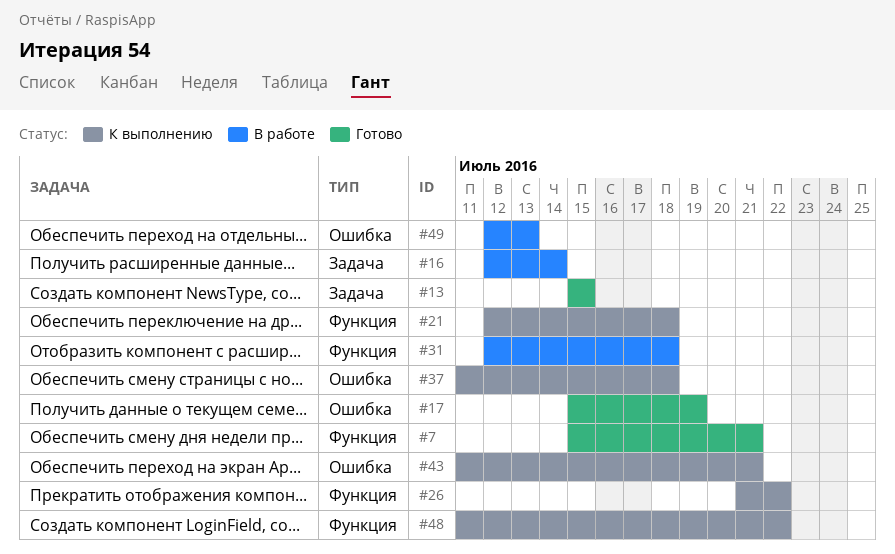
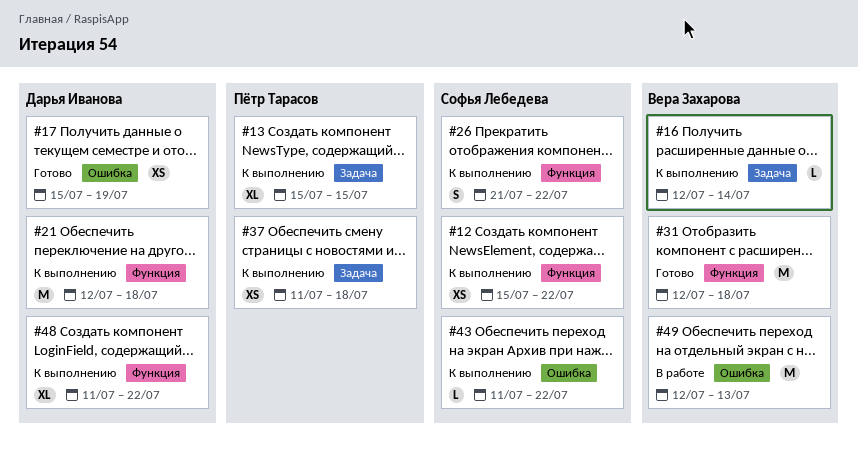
#7: present -> none
#12: none -> present
#13, status: Готово -> К выполнению
#16, status: В работе -> К выполнению
#31, status: В работе -> Готово
#37, label: Ошибка -> Задача
#43, due: Jul 21 -> Jul 22

